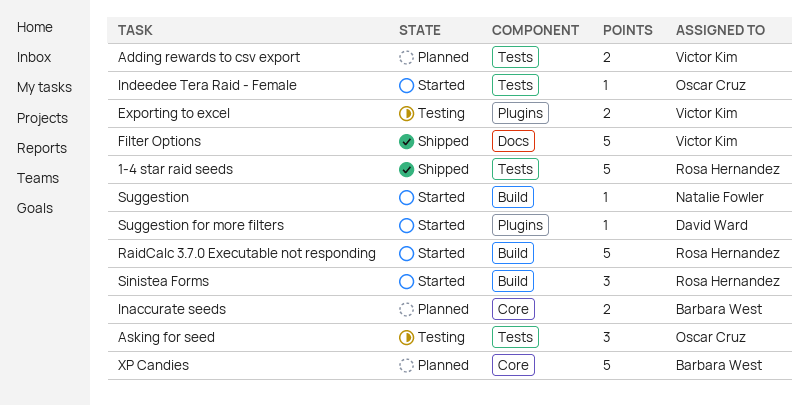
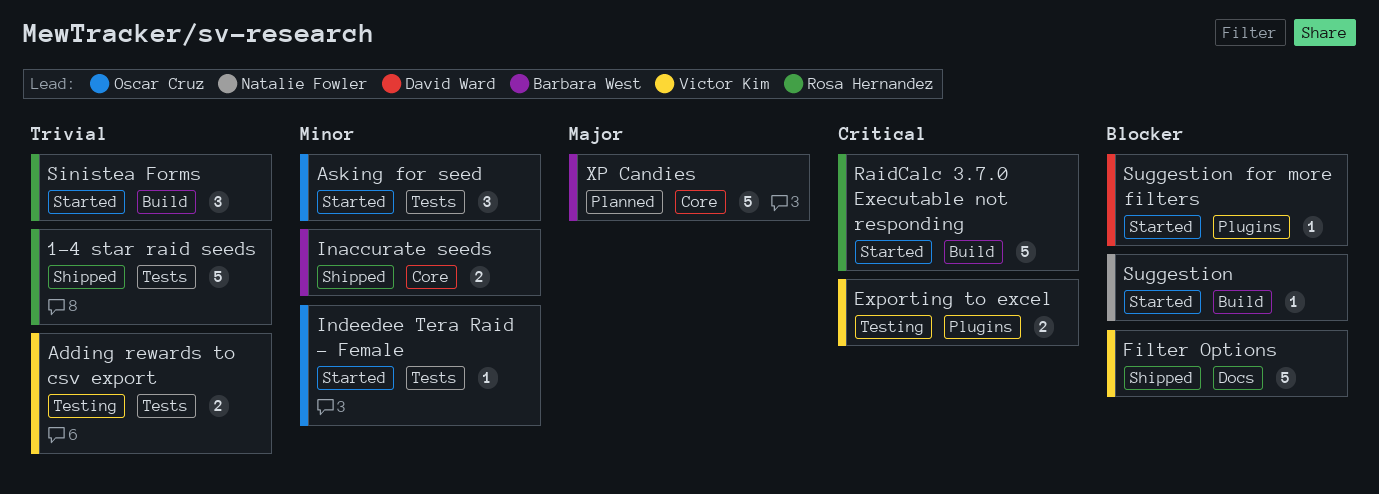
Adding rewards to csv export, status: Planned -> Testing
Asking for seed, status: Testing -> Started
Inaccurate seeds, status: Planned -> Shipped

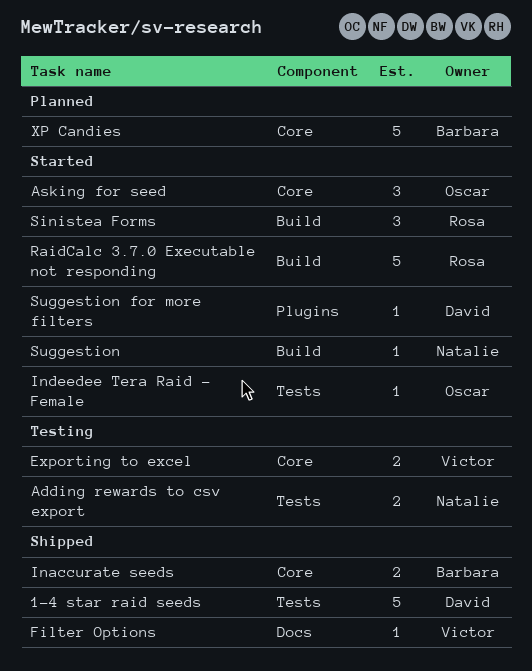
1-4 star raid seeds, owner: Rosa Hernandez -> David Ward
Adding rewards to csv export, owner: Victor Kim -> Natalie Fowler
Asking for seed, label: Tests -> Core
Exporting to excel, label: Plugins -> Core
Filter Options, estimate: 5 -> 1

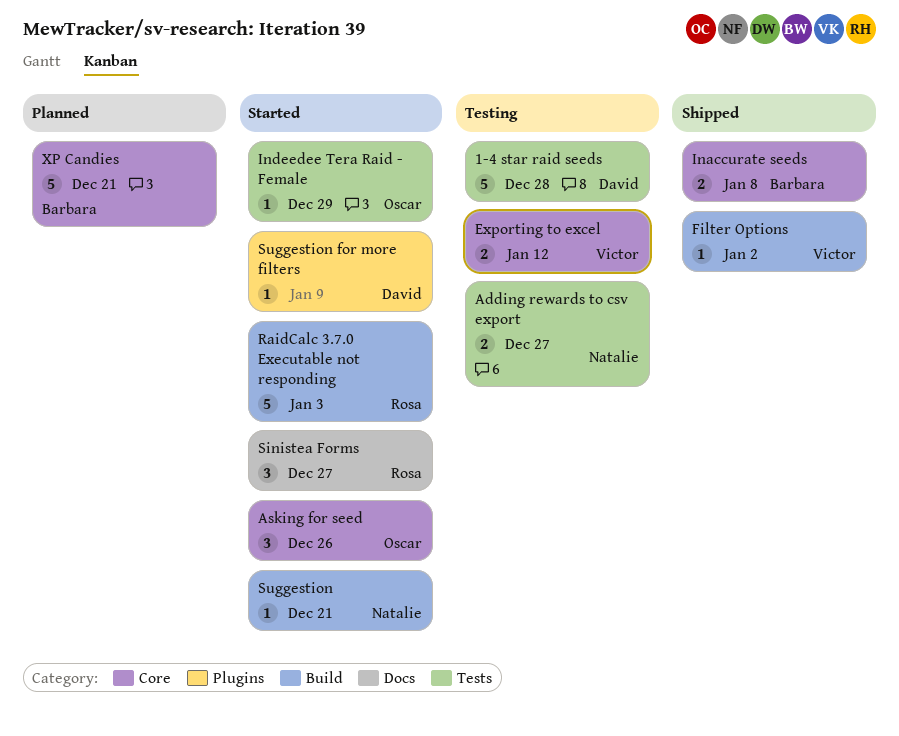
1-4 star raid seeds, status: Shipped -> Testing
Filter Options, label: Docs -> Build
Sinistea Forms, label: Build -> Docs

